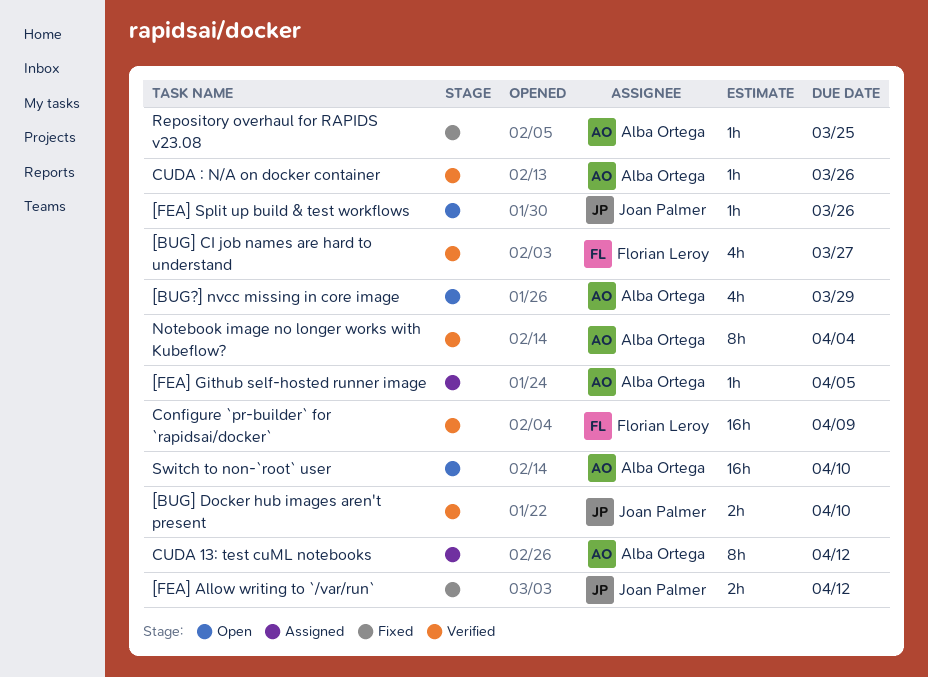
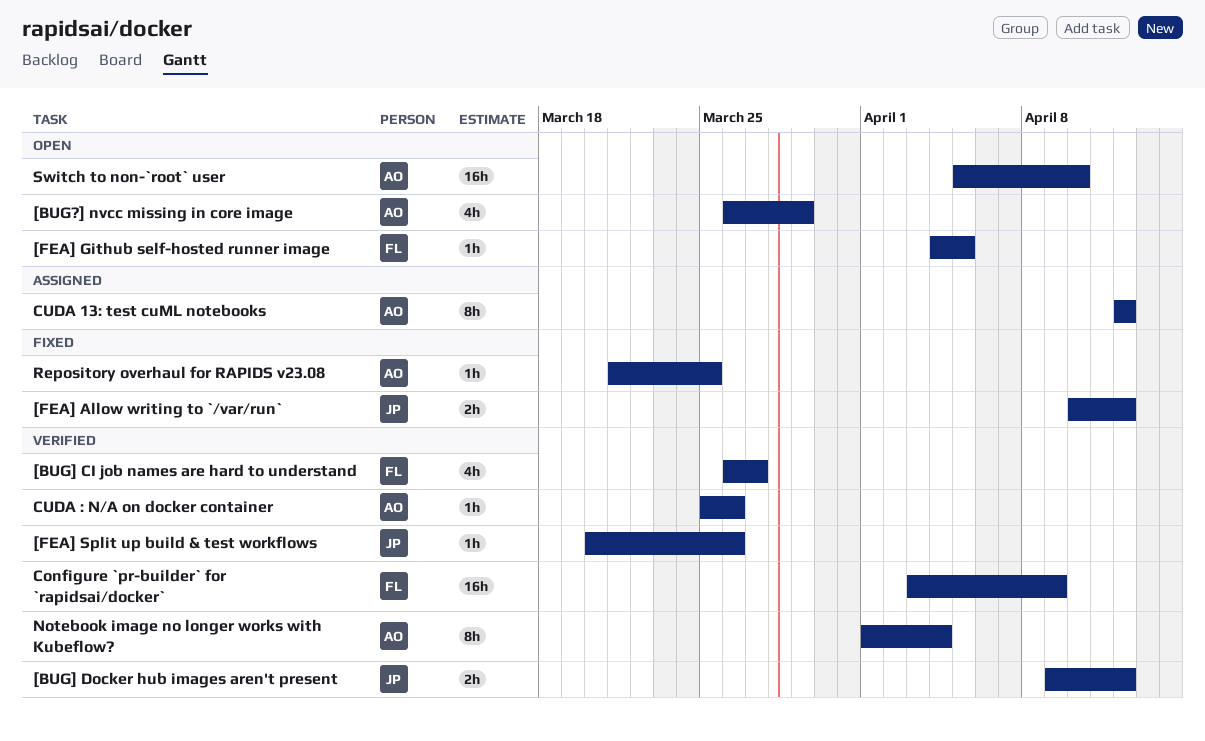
[BUG] Docker hub images aren't present, due: Apr 10 -> Apr 12
[FEA] Github self-hosted runner image, status: Assigned -> Open
[FEA] Github self-hosted runner image, owner: Alba Ortega -> Florian Leroy
[FEA] Split up build & test workflows, status: Open -> Verified

